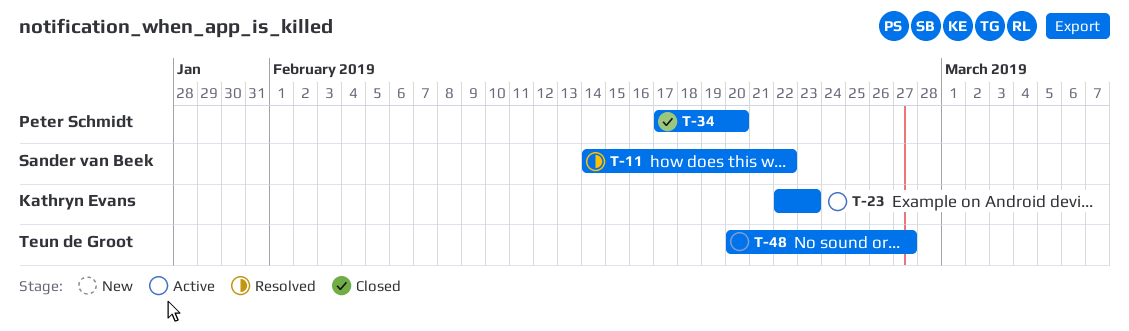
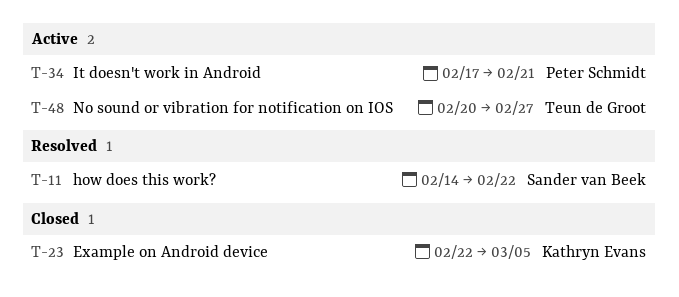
T-23, status: Active -> Closed
T-23, due: Feb 23 -> Mar 5
T-34, status: Closed -> Active
T-34, due: Feb 20 -> Feb 21

